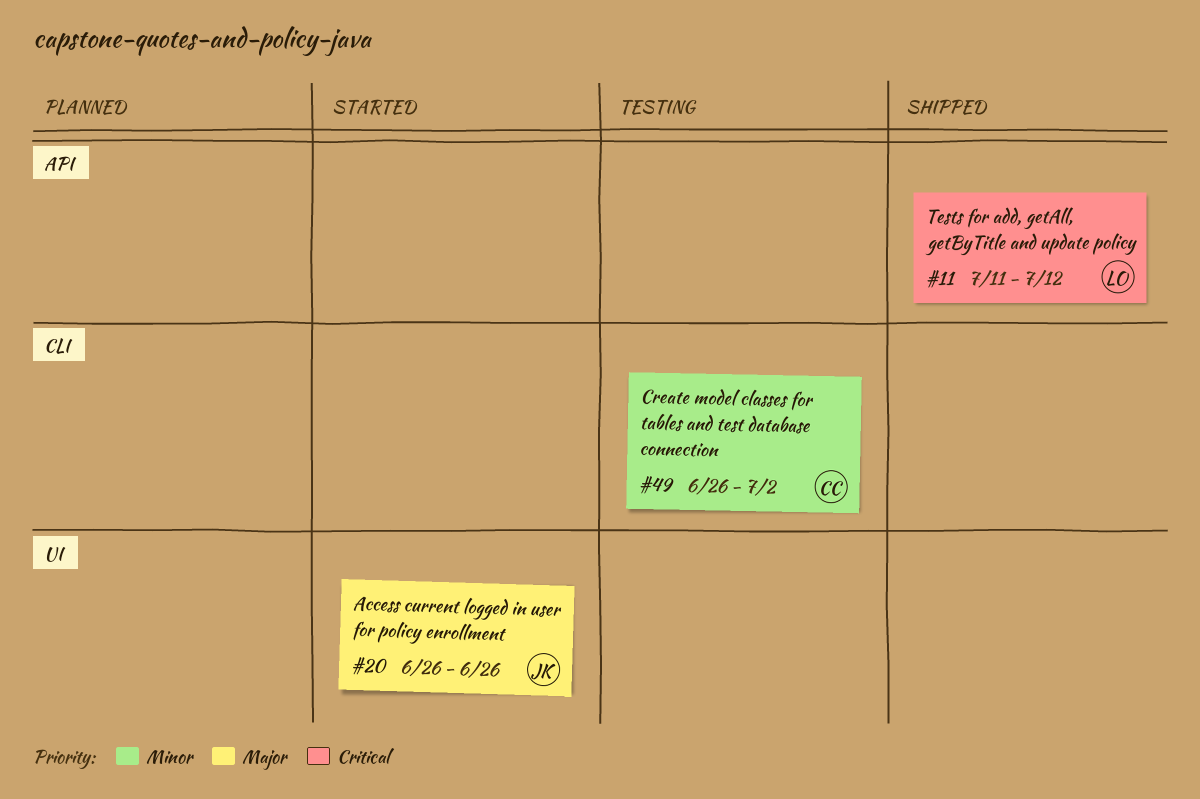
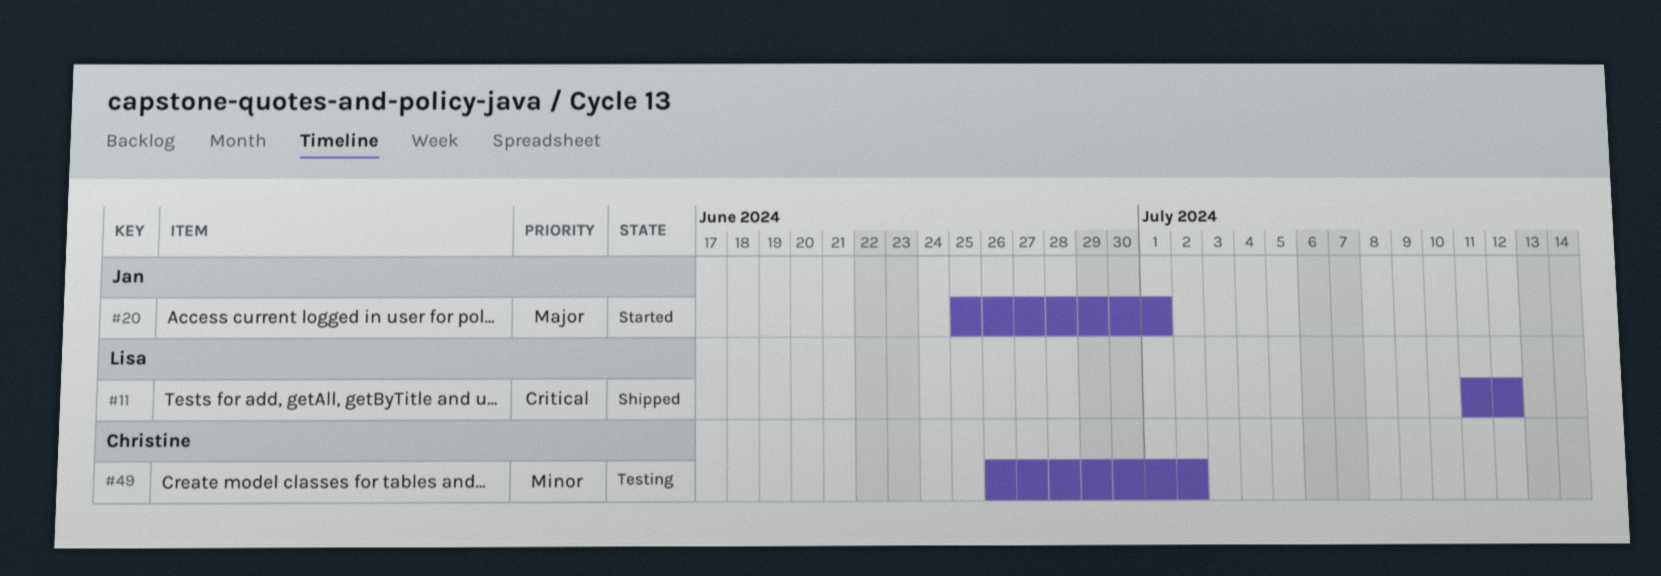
#20, start: Jun 26 -> Jun 25
#20, due: Jun 26 -> Jul 1

